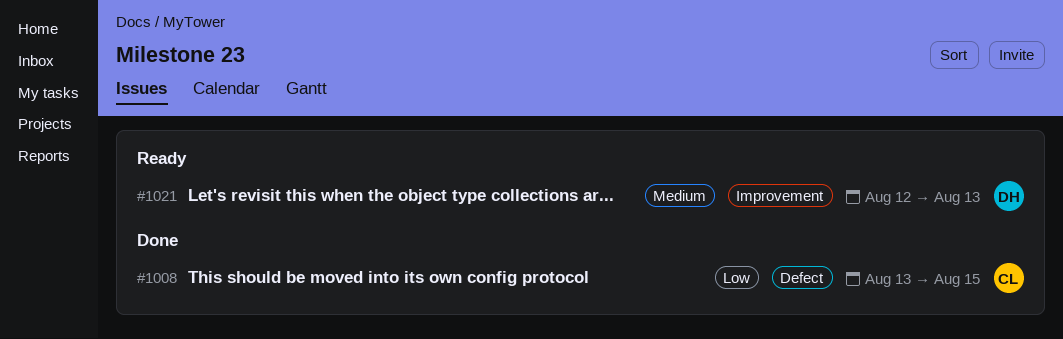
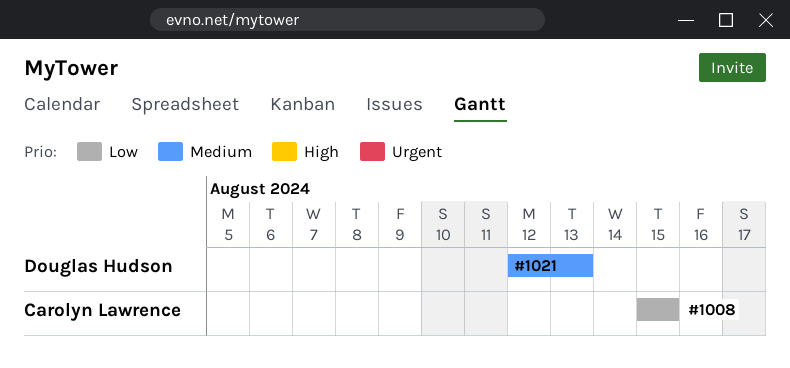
#1008, start: Aug 13 -> Aug 15

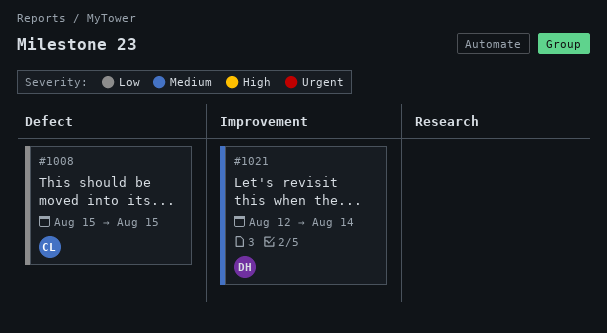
#1021, due: Aug 13 -> Aug 14

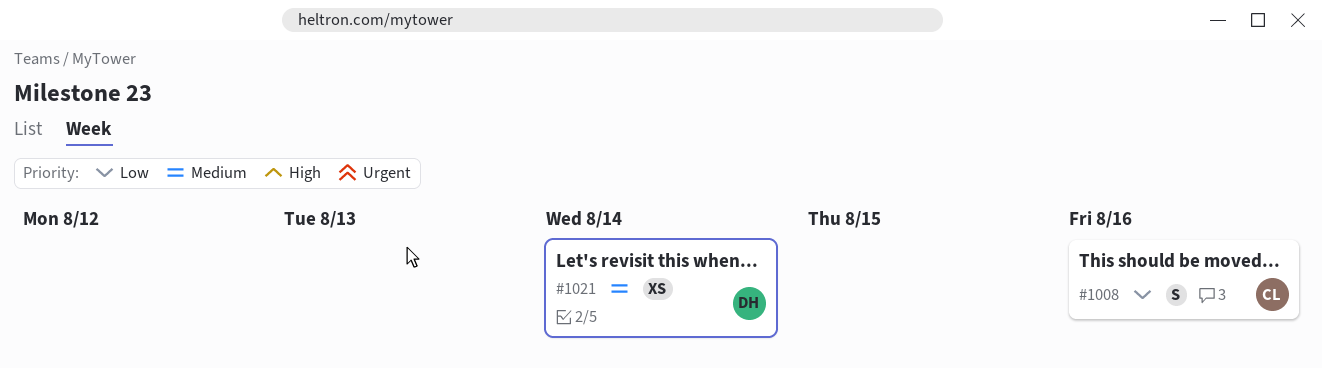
#1008, due: Aug 15 -> Aug 16

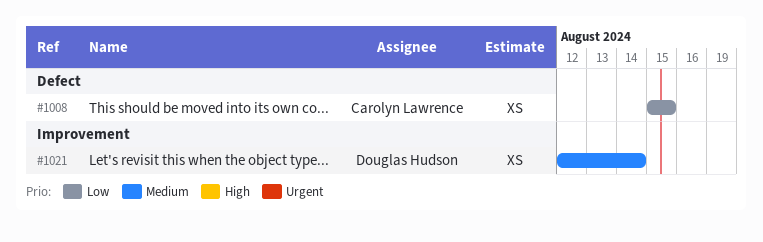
#1008, estimate: S -> XS
#1008, due: Aug 16 -> Aug 15

